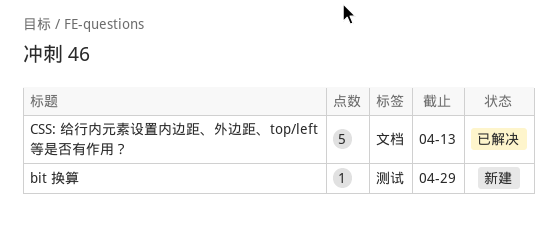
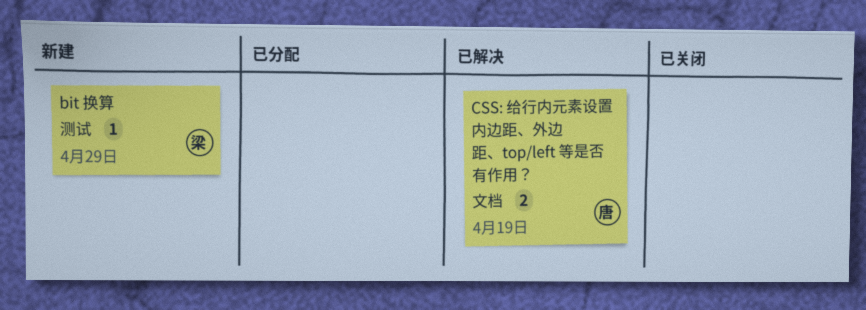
CSS: 给行内元素设置内边距、外边距、top/left 等是否有作用？, estimate: 5 -> 2
CSS: 给行内元素设置内边距、外边距、top/left 等是否有作用？, due: Apr 13 -> Apr 19

